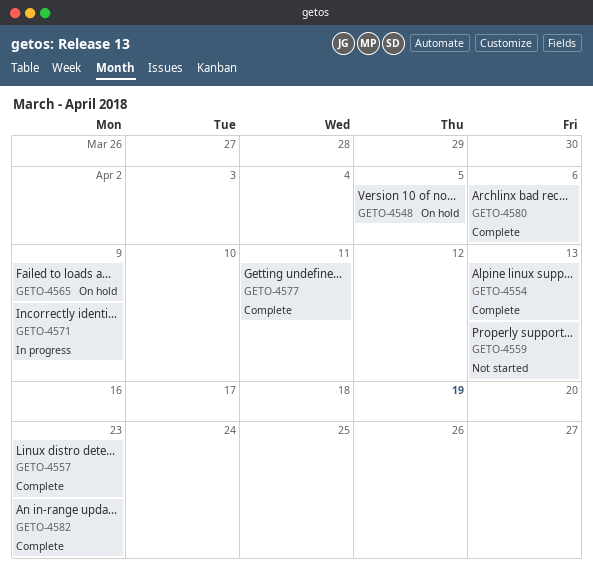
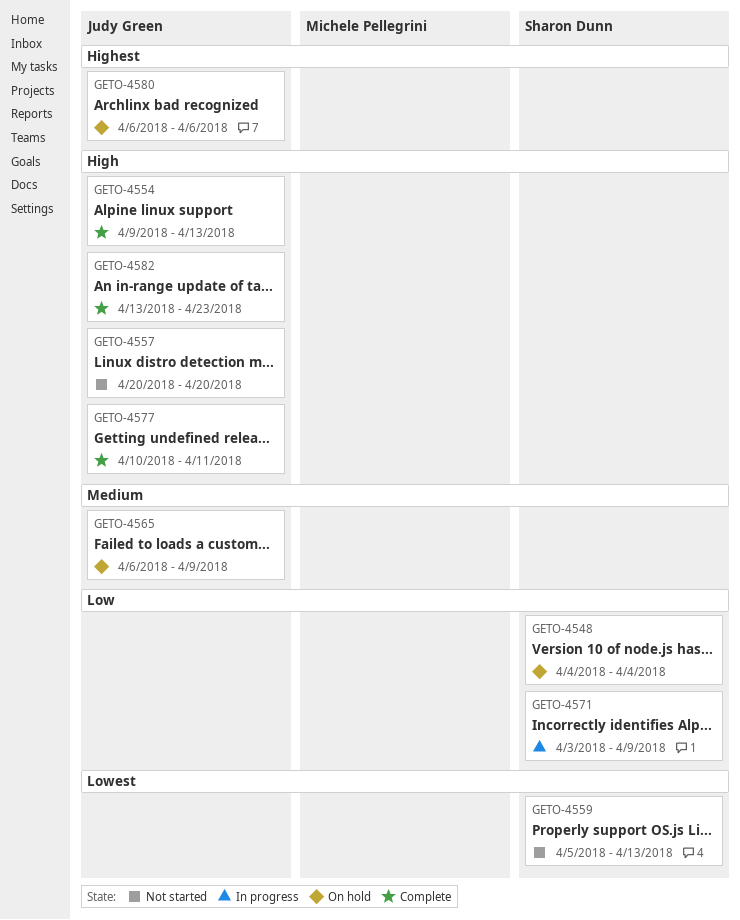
GETO-4548, due: Apr 5 -> Apr 4
GETO-4557, status: Complete -> Not started
GETO-4557, due: Apr 23 -> Apr 20
GETO-4580, status: Complete -> On hold

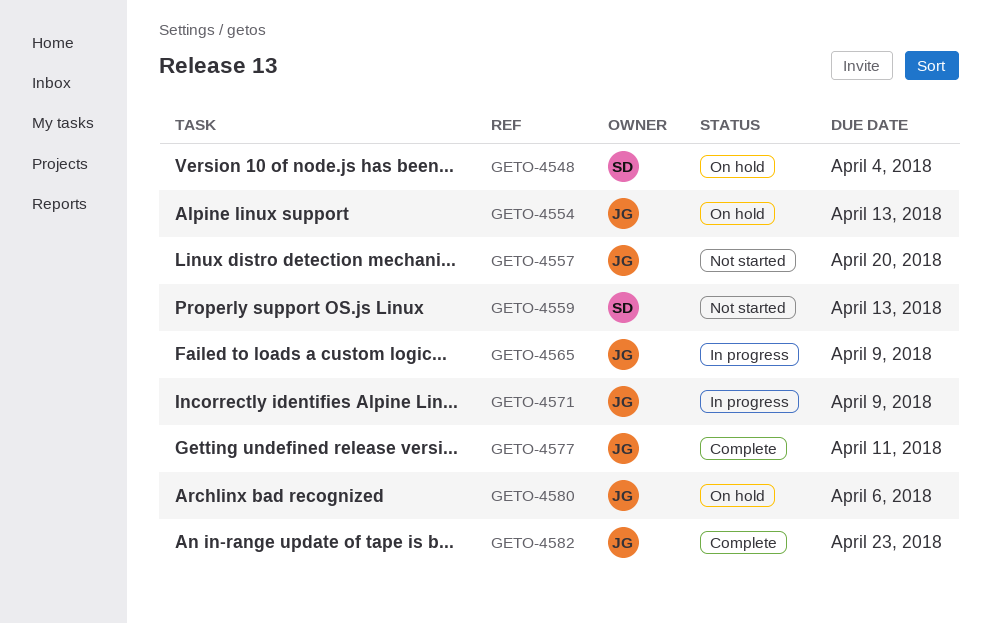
GETO-4554, status: Complete -> On hold
GETO-4565, status: On hold -> In progress
GETO-4571, owner: Sharon Dunn -> Judy Green

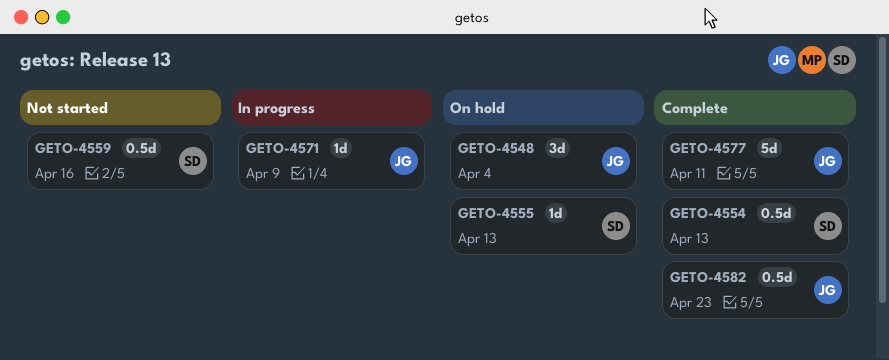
GETO-4548, owner: SD -> JG
GETO-4554, status: On hold -> Complete
GETO-4554, owner: JG -> SD
GETO-4555: none -> present
GETO-4557: present -> none
GETO-4559, due: Apr 13 -> Apr 16
GETO-4565: present -> none
GETO-4580: present -> none

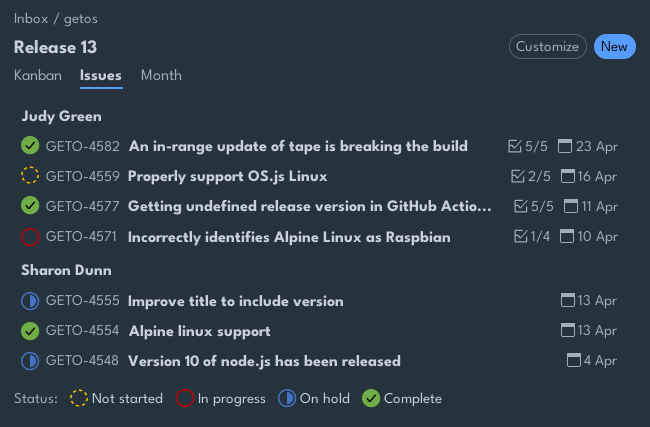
GETO-4548, owner: Judy Green -> Sharon Dunn
GETO-4559, owner: Sharon Dunn -> Judy Green
GETO-4571, due: Apr 9 -> Apr 10

